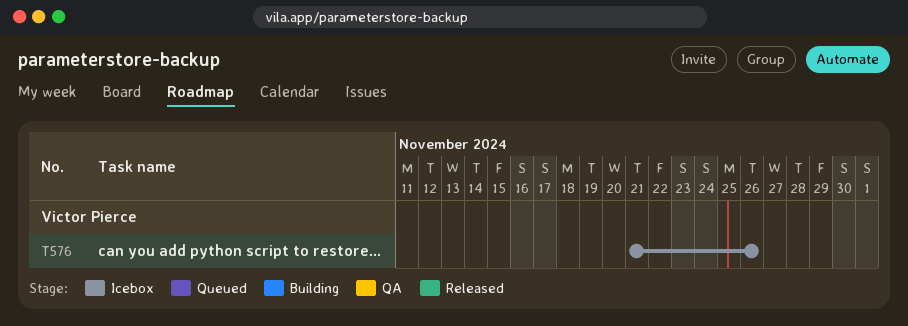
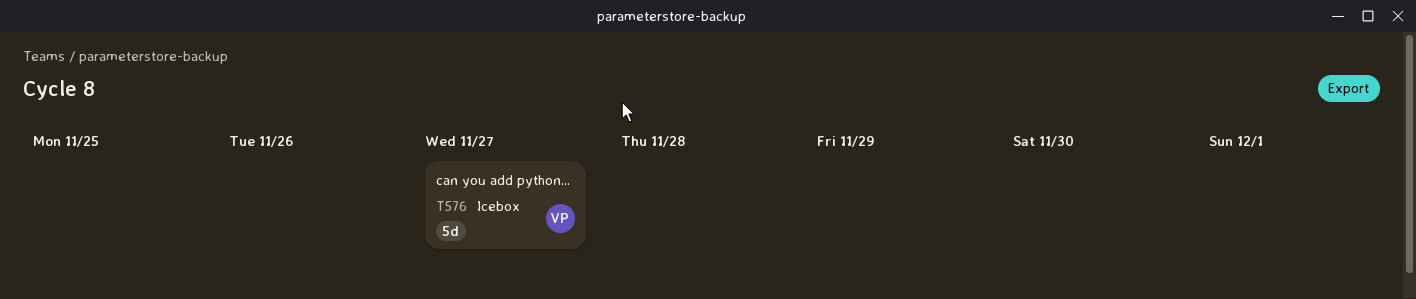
T576, due: Nov 26 -> Nov 27

